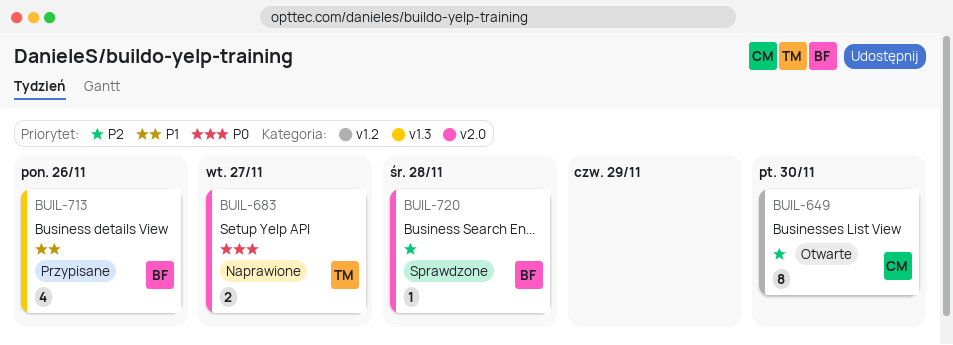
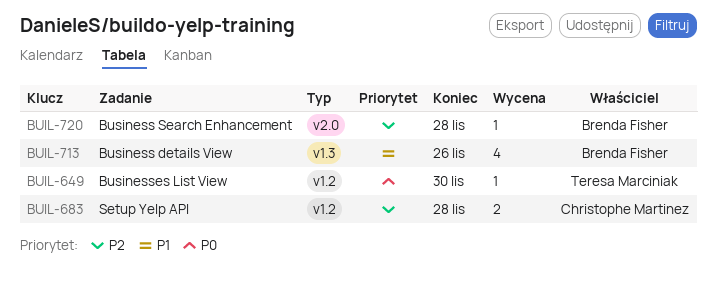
BUIL-649, owner: Christophe Martinez -> Teresa Marciniak
BUIL-649, priority: P2 -> P0
BUIL-649, estimate: 8 -> 1
BUIL-683, owner: Teresa Marciniak -> Christophe Martinez
BUIL-683, priority: P0 -> P2
BUIL-683, label: v2.0 -> v1.2
BUIL-683, due: Nov 27 -> Nov 28

